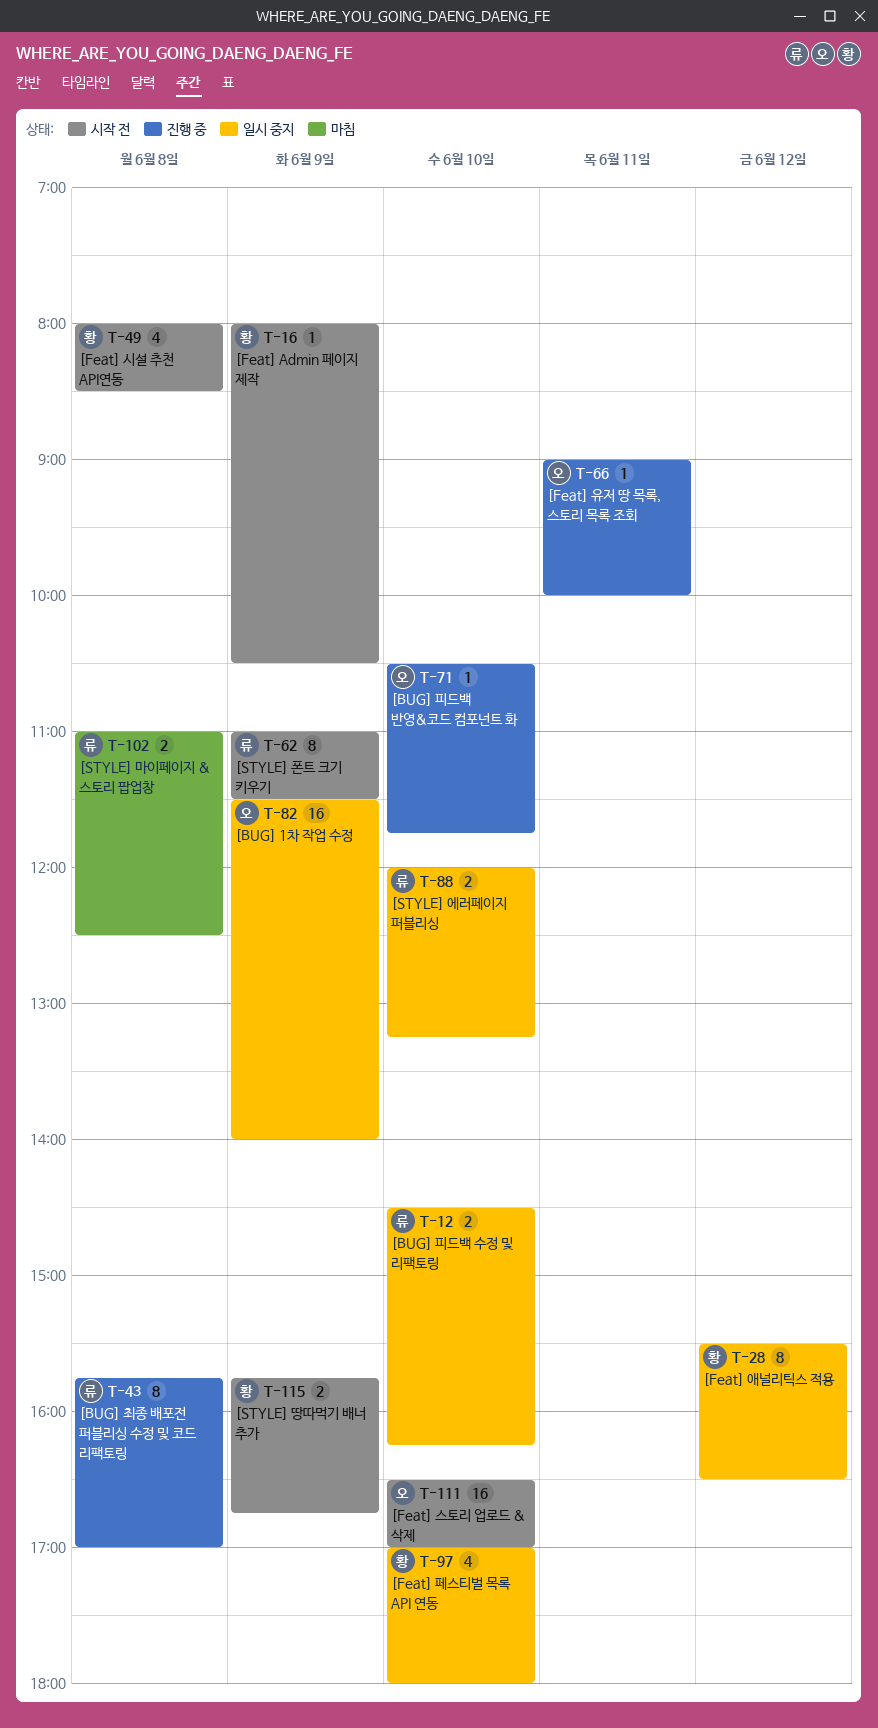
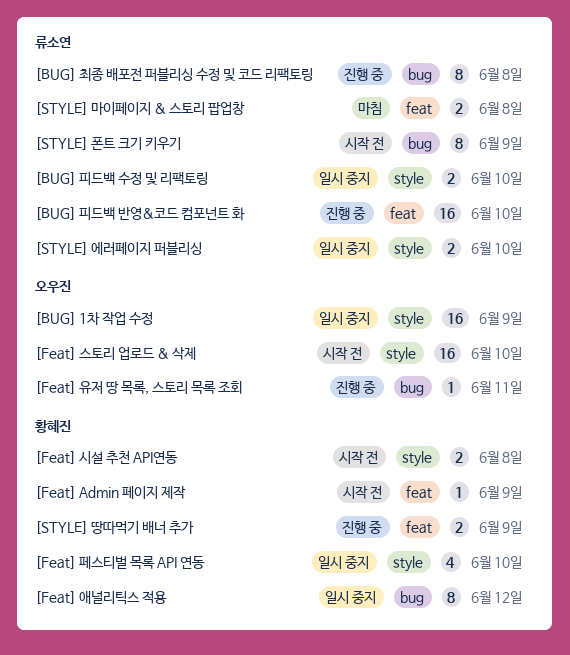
[BUG] 피드백 반영&코드 컴포넌트 화, owner: 오우진 -> 류소연
[BUG] 피드백 반영&코드 컴포넌트 화, estimate: 1 -> 16
[Feat] 시설 추천 API연동, estimate: 4 -> 2
[STYLE] 땅따먹기 배너 추가, status: 시작 전 -> 진행 중

